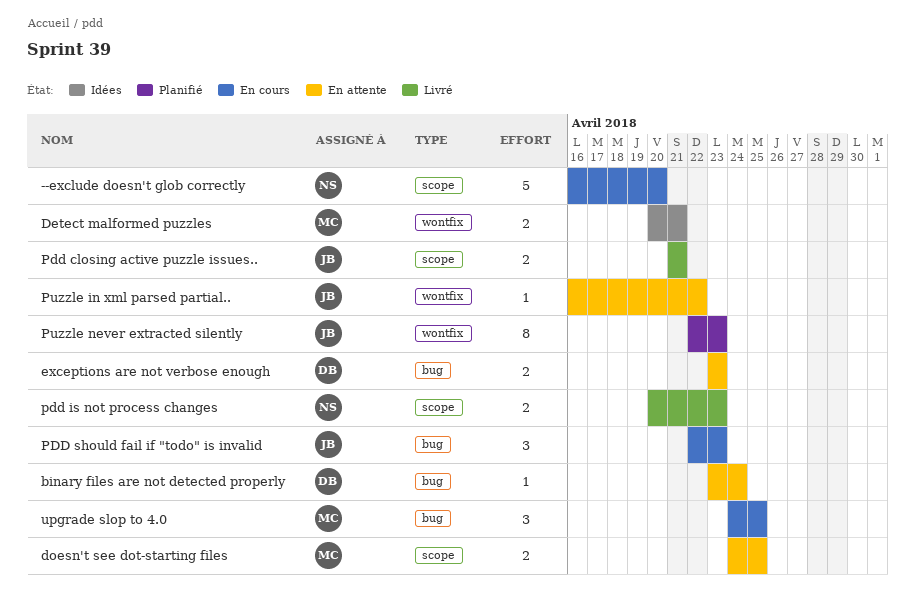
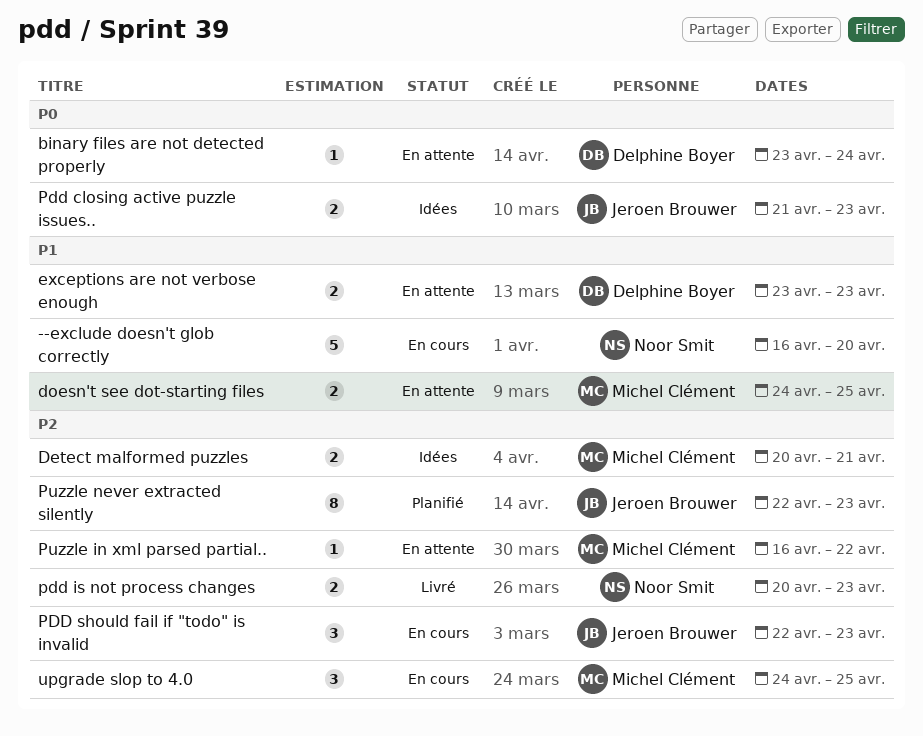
Pdd closing active puzzle issues.., status: Livré -> Idées
Pdd closing active puzzle issues.., due: Apr 21 -> Apr 23
Puzzle in xml parsed partial.., owner: Jeroen Brouwer -> Michel Clément

